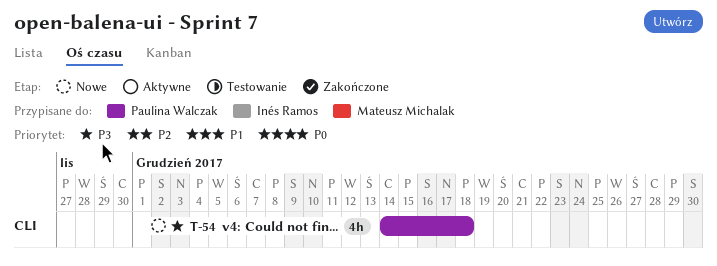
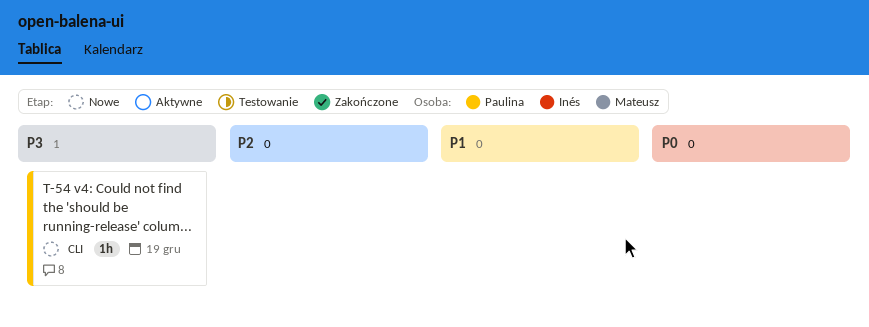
T-54, estimate: 4h -> 1h
T-54, due: Dec 18 -> Dec 19

